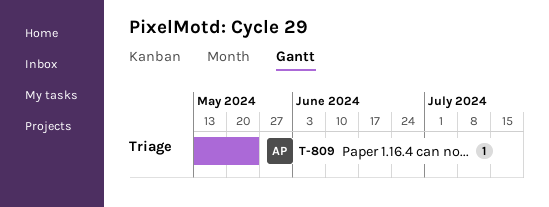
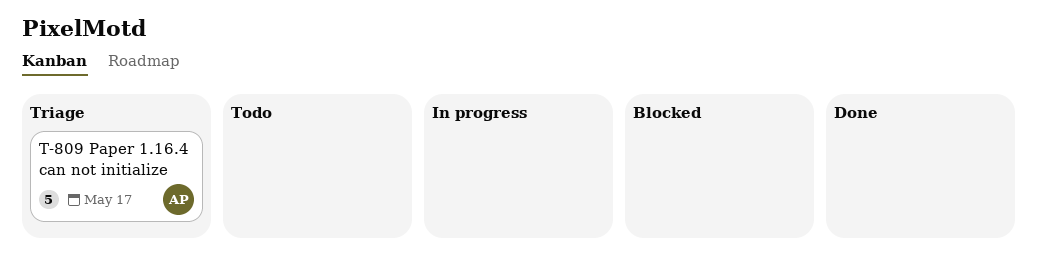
T-809, estimate: 1 -> 5
T-809, due: May 24 -> May 17

